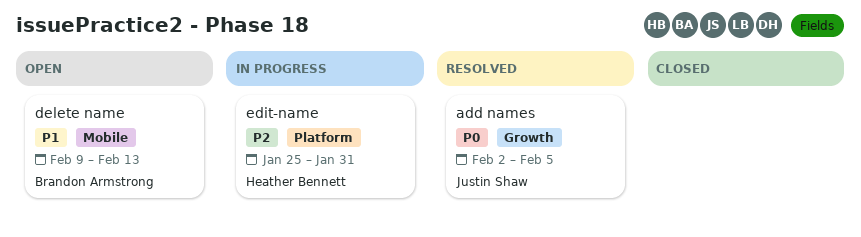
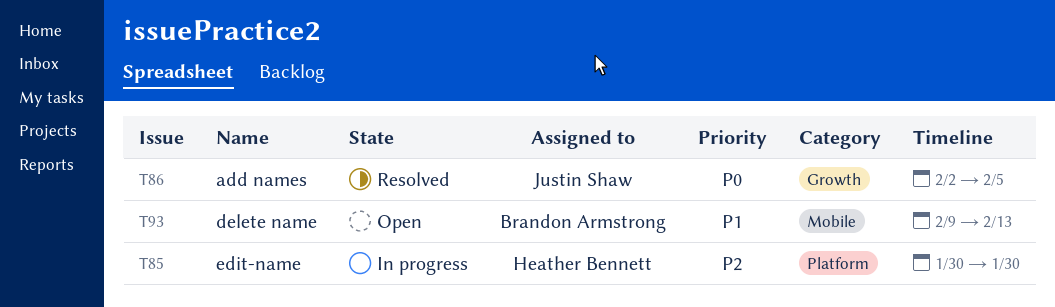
edit-name, start: Jan 25 -> Jan 30
edit-name, due: Jan 31 -> Jan 30

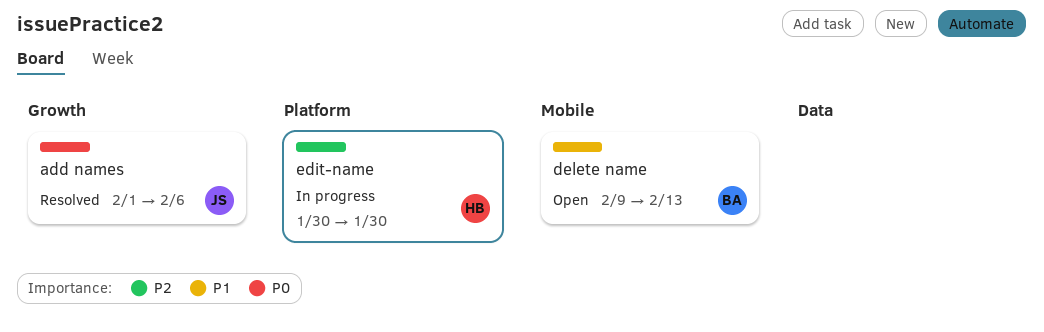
add names, start: Feb 2 -> Feb 1
add names, due: Feb 5 -> Feb 6

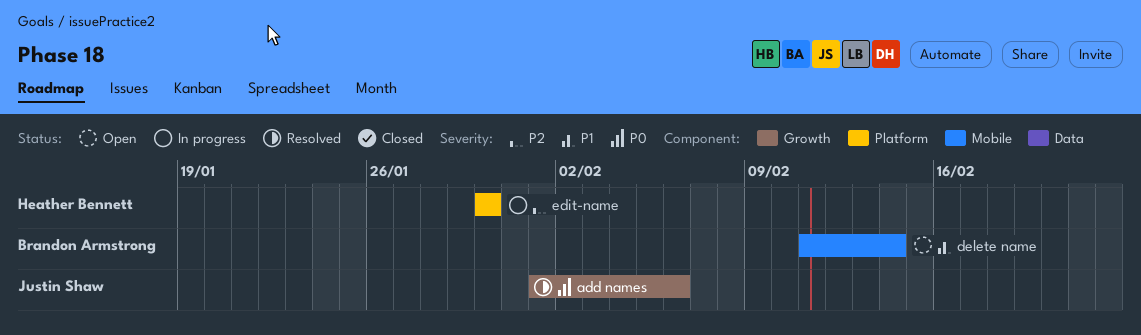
delete name, start: Feb 9 -> Feb 11
delete name, due: Feb 13 -> Feb 14

